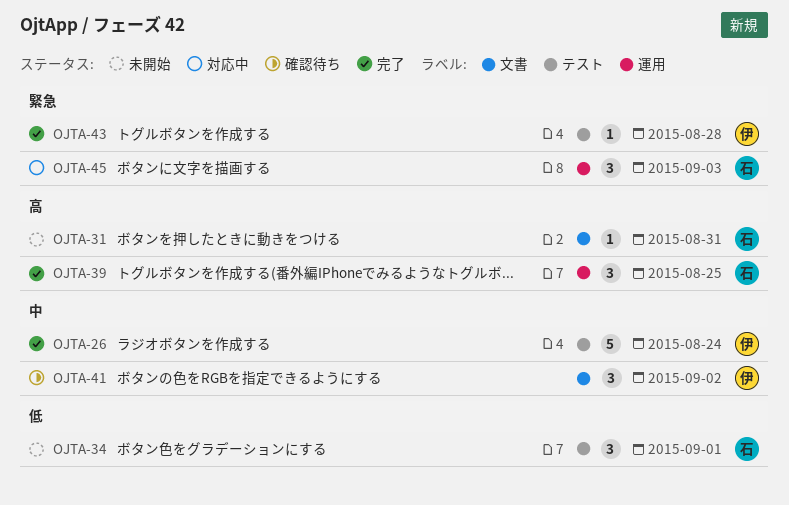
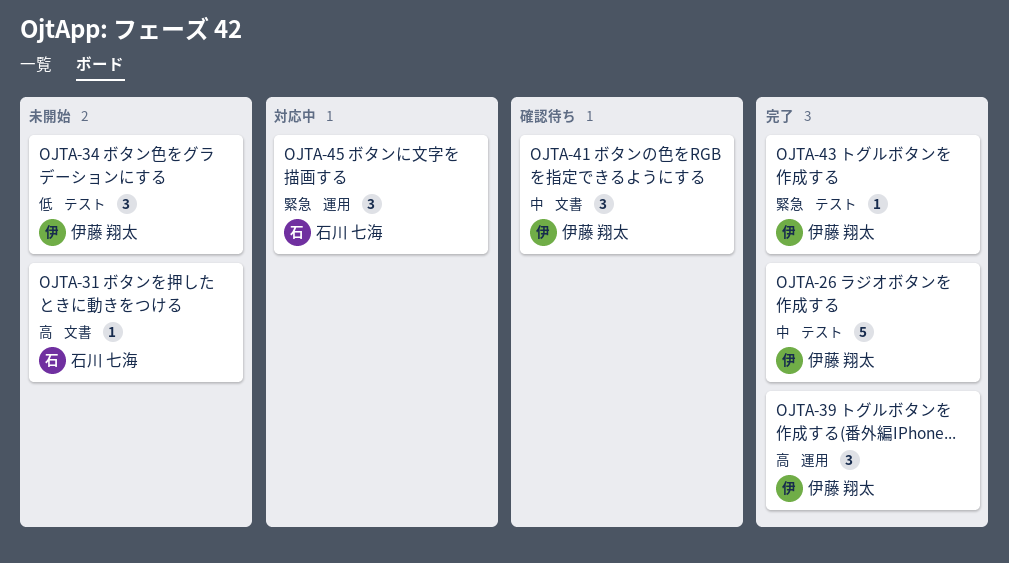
OJTA-34, owner: 石川 七海 -> 伊藤 翔太
OJTA-39, owner: 石川 七海 -> 伊藤 翔太

